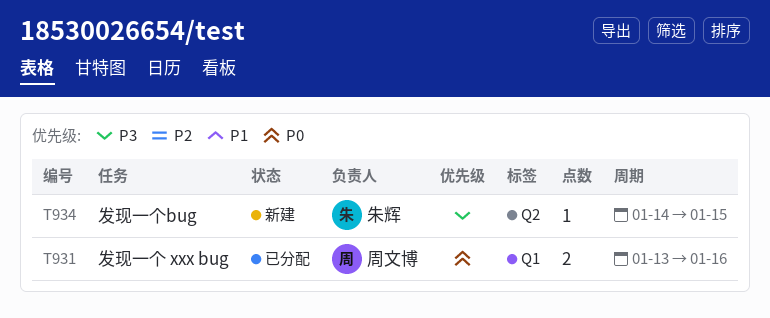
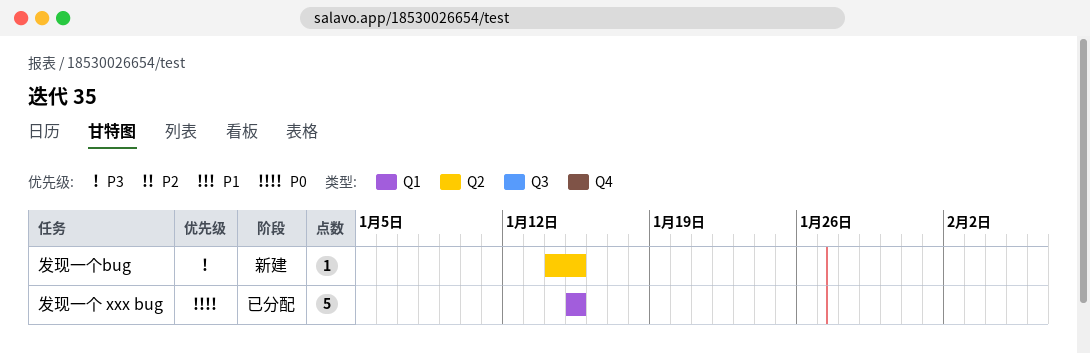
发现一个 xxx bug, estimate: 2 -> 5
发现一个 xxx bug, start: Jan 13 -> Jan 15
发现一个 xxx bug, due: Jan 16 -> Jan 15

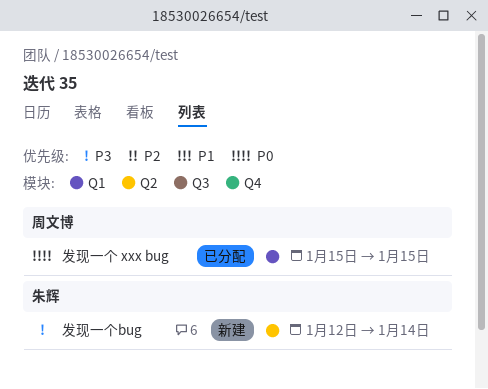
发现一个bug, start: Jan 14 -> Jan 12
发现一个bug, due: Jan 15 -> Jan 14

